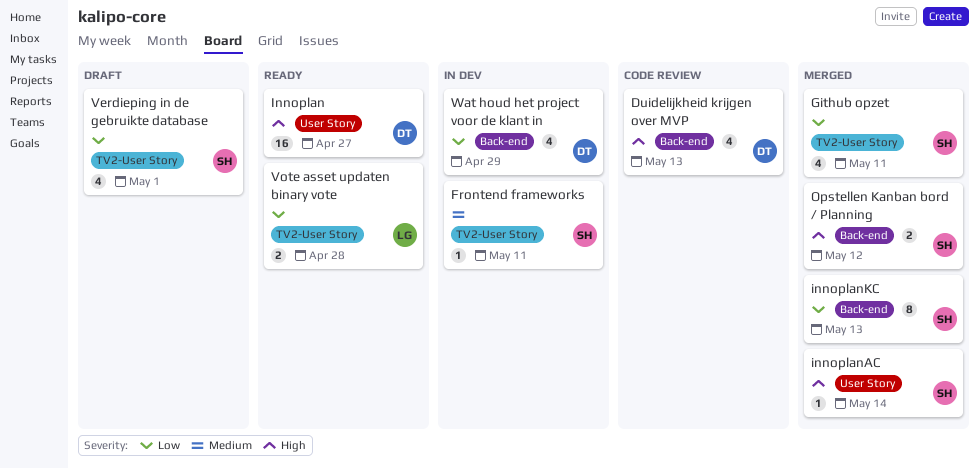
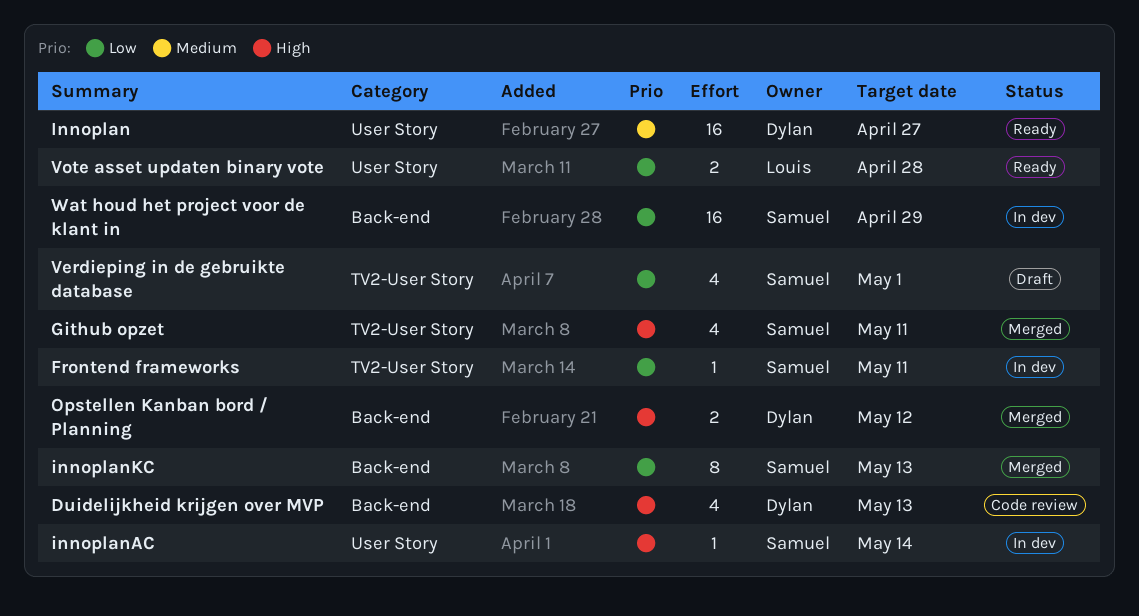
Frontend frameworks, priority: Medium -> Low
Github opzet, priority: Low -> High
Innoplan, priority: High -> Medium
innoplanAC, status: Merged -> In dev
Opstellen Kanban bord / Planning, owner: Samuel -> Dylan
Vote asset updaten binary vote, label: TV2-User Story -> User Story
Wat houd het project voor de klant in, owner: Dylan -> Samuel
Wat houd het project voor de klant in, estimate: 4 -> 16

